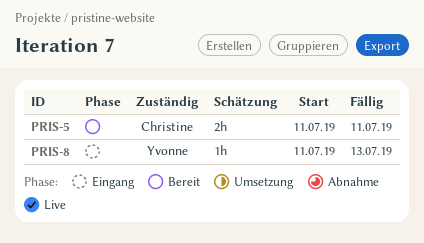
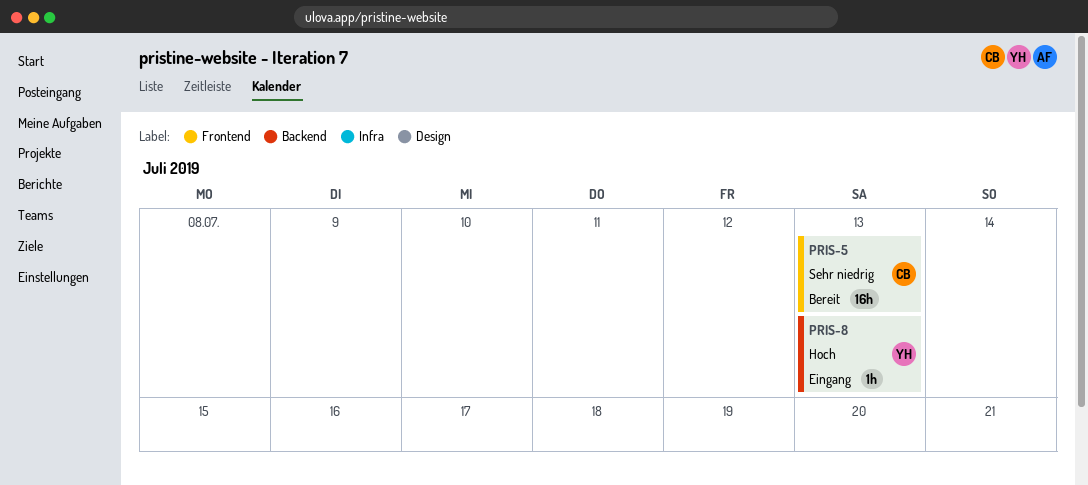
PRIS-5, estimate: 2h -> 16h
PRIS-5, due: Jul 11 -> Jul 13

